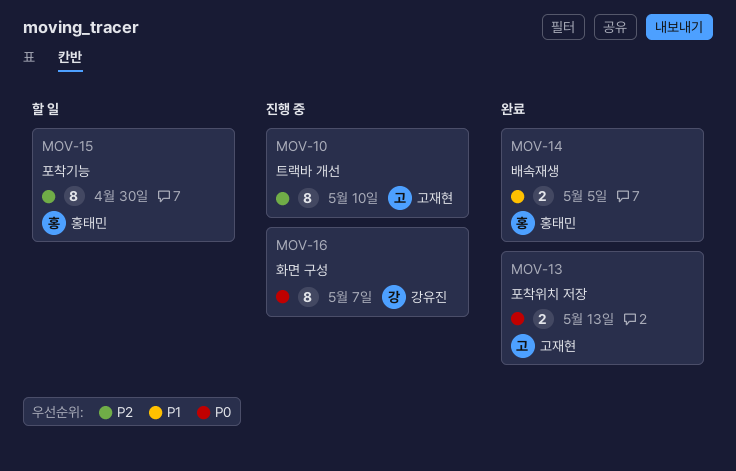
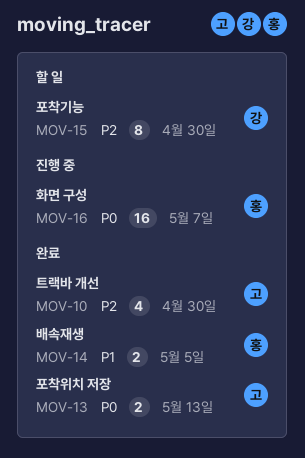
MOV-10, status: 진행 중 -> 완료
MOV-10, estimate: 8 -> 4
MOV-10, due: May 10 -> Apr 30
MOV-15, owner: 홍태민 -> 강유진
MOV-16, owner: 강유진 -> 홍태민
MOV-16, estimate: 8 -> 16

